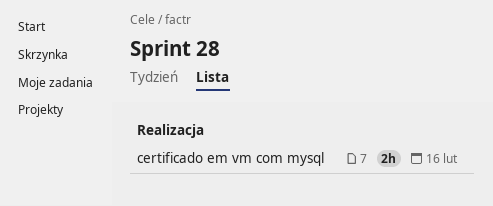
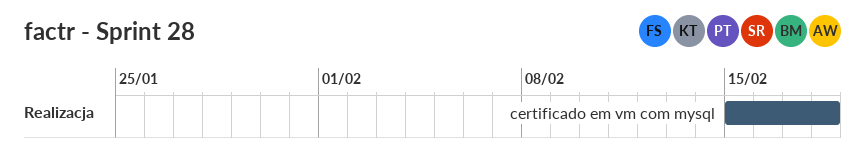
certificado em vm com mysql, due: Feb 16 -> Feb 18

